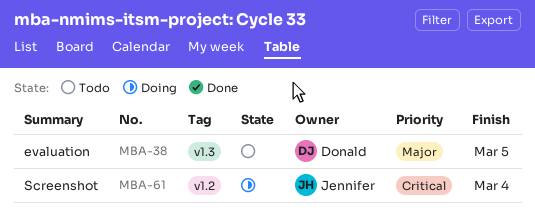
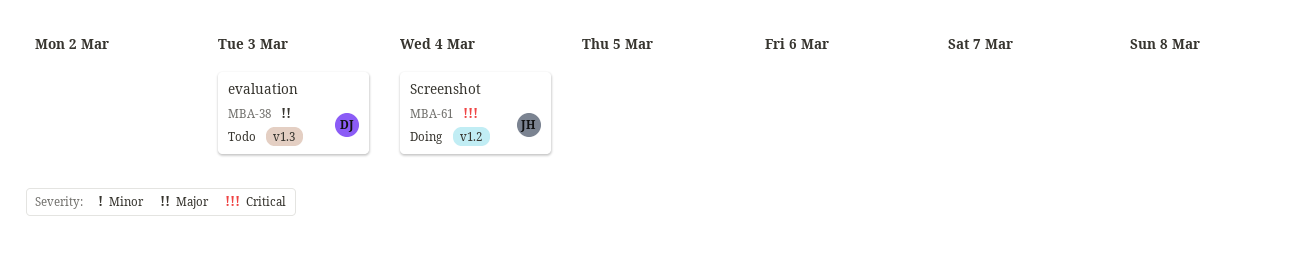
MBA-38, due: Mar 5 -> Mar 3

